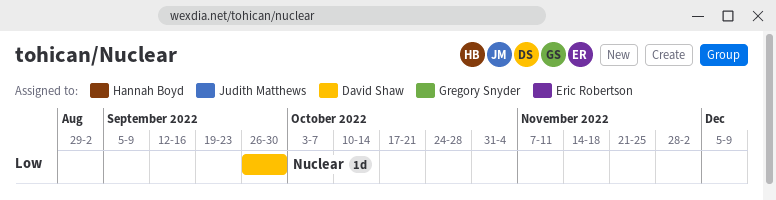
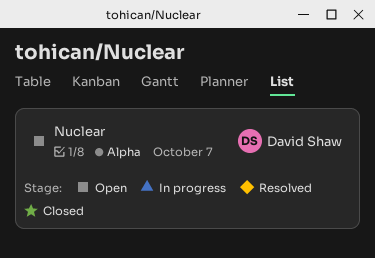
Nuclear, due: Sep 30 -> Oct 7

